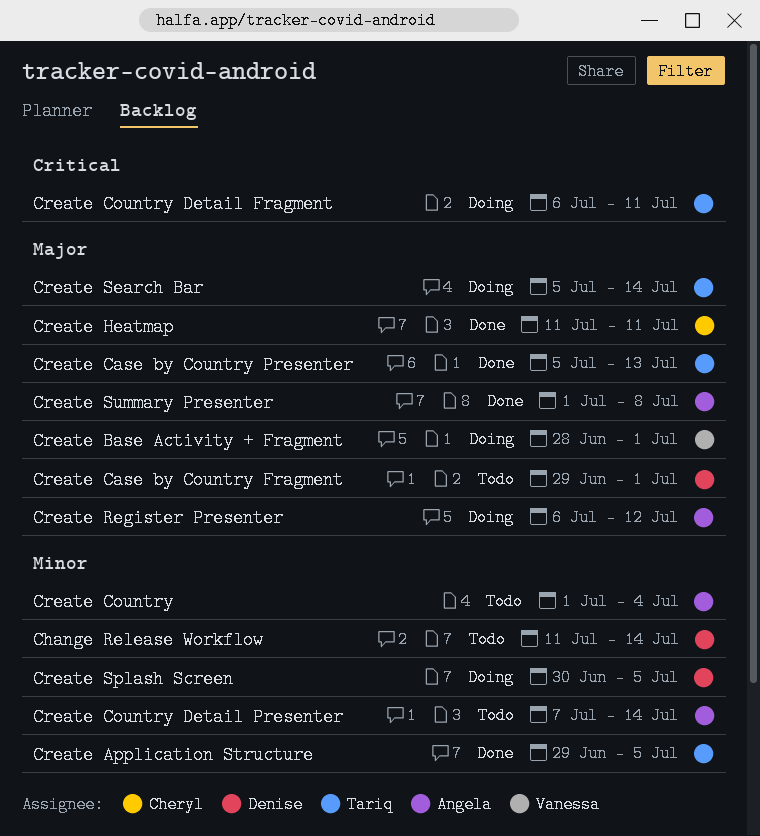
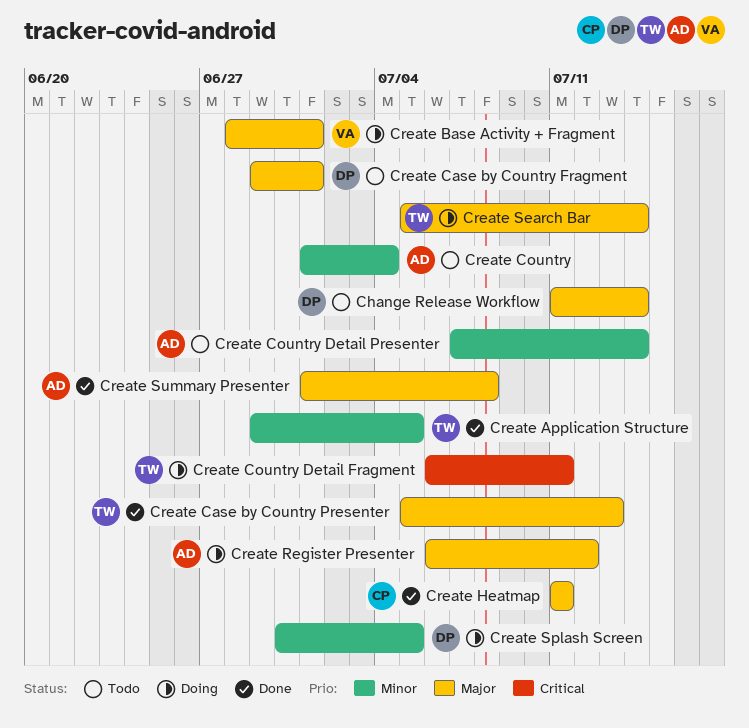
Change Release Workflow, priority: Minor -> Major

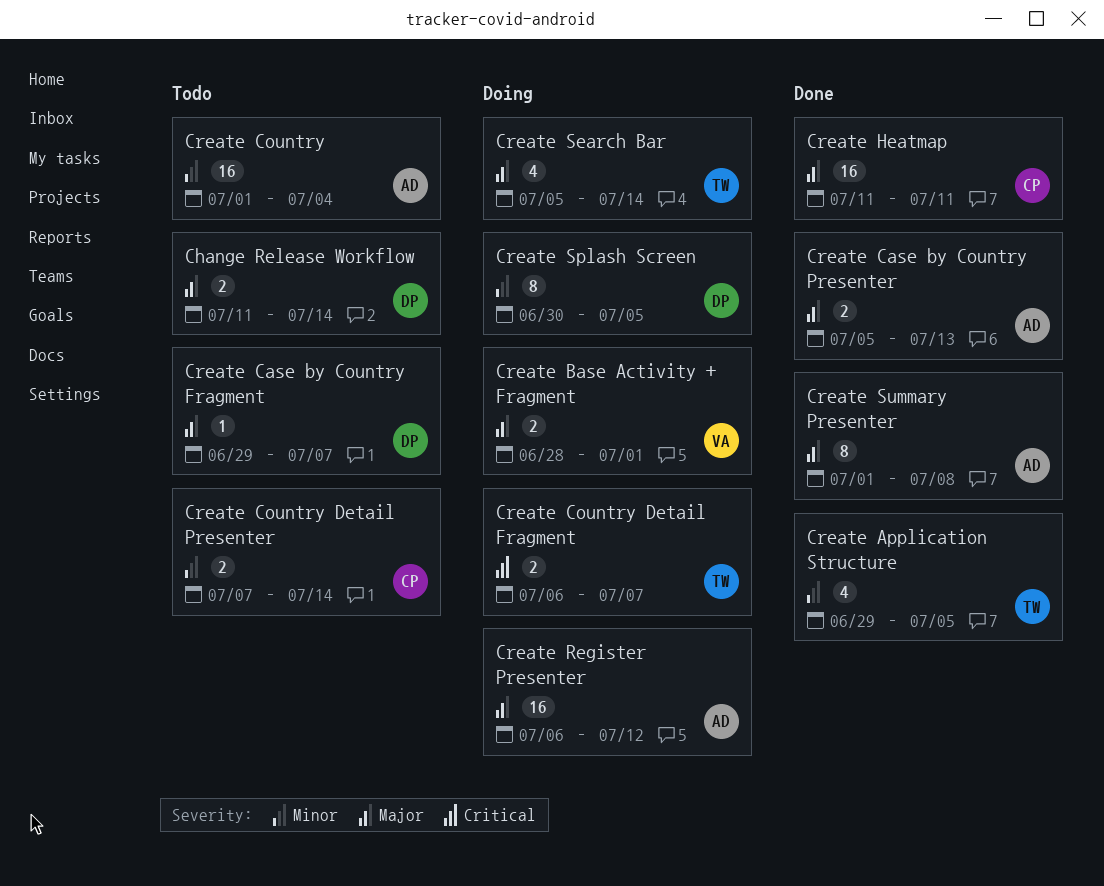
Create Case by Country Fragment, due: Jul 1 -> Jul 7
Create Case by Country Presenter, owner: TW -> AD
Create Country Detail Fragment, due: Jul 11 -> Jul 7
Create Country Detail Presenter, owner: AD -> CP

